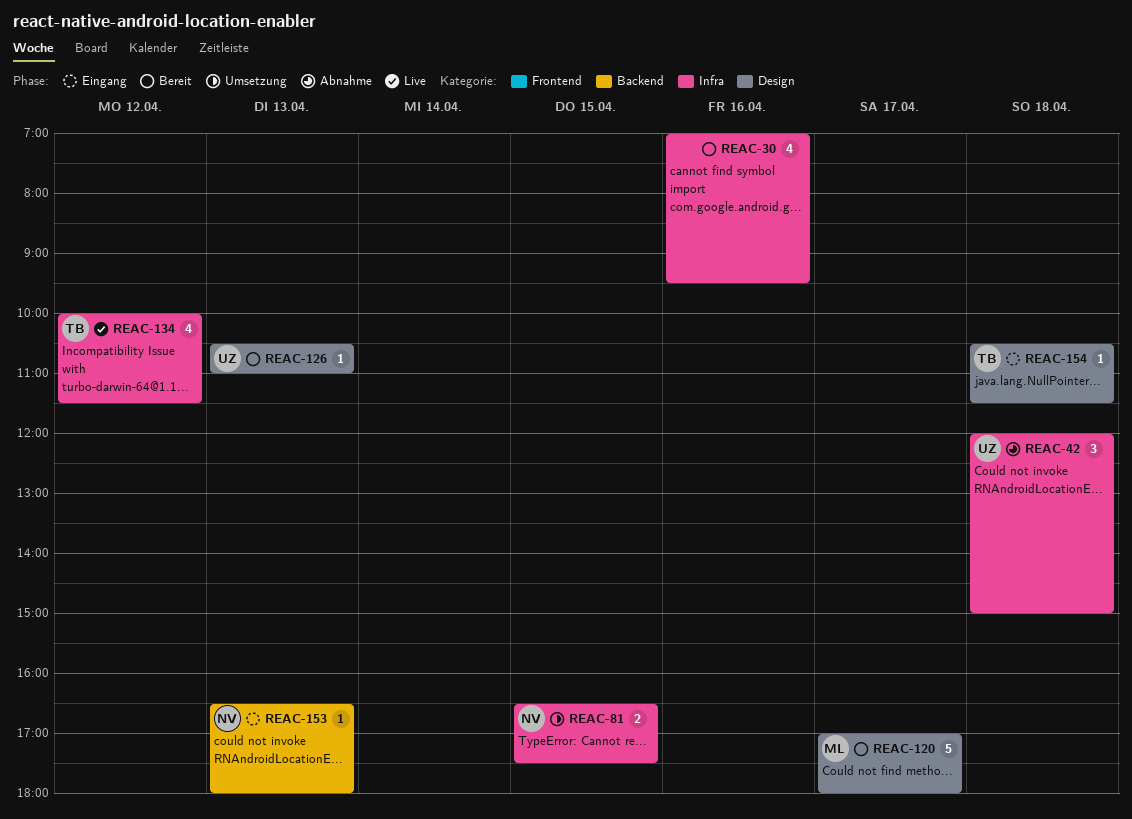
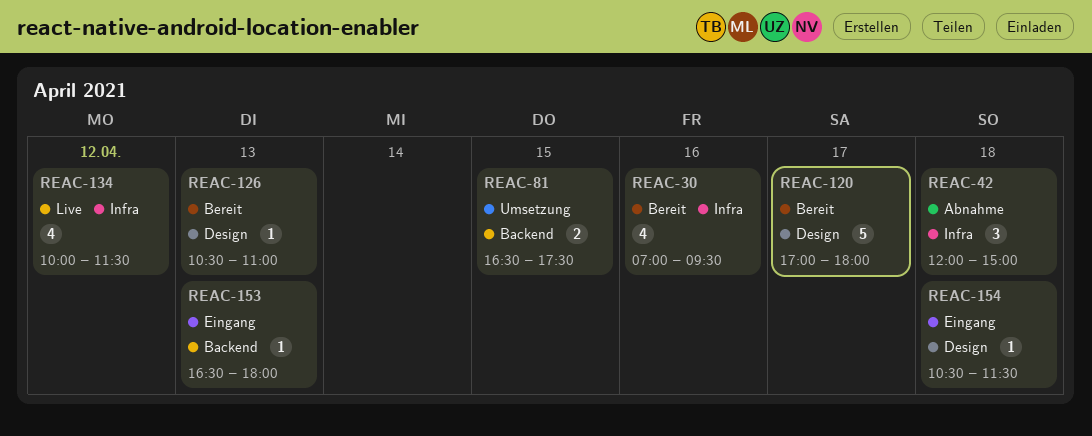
REAC-81, label: Infra -> Backend

